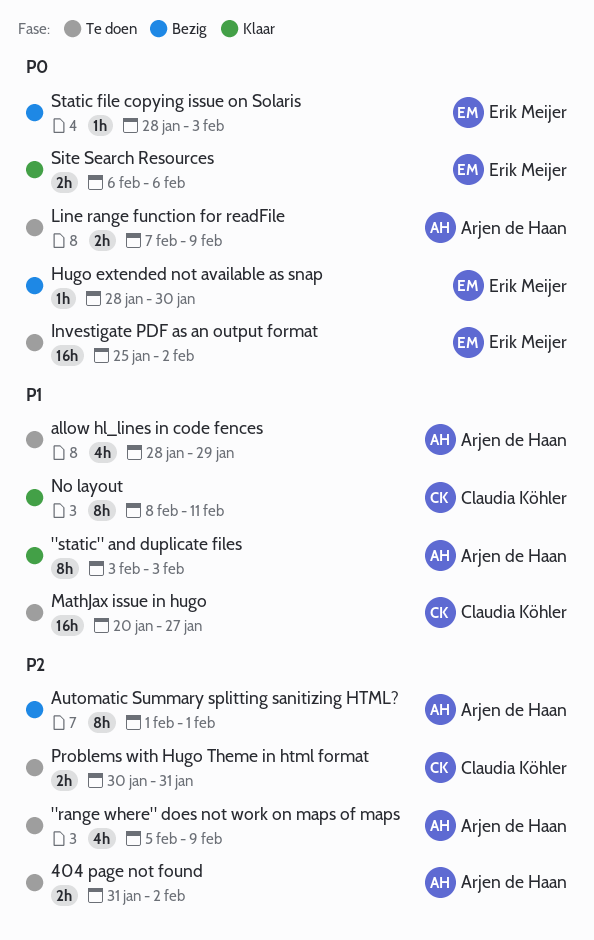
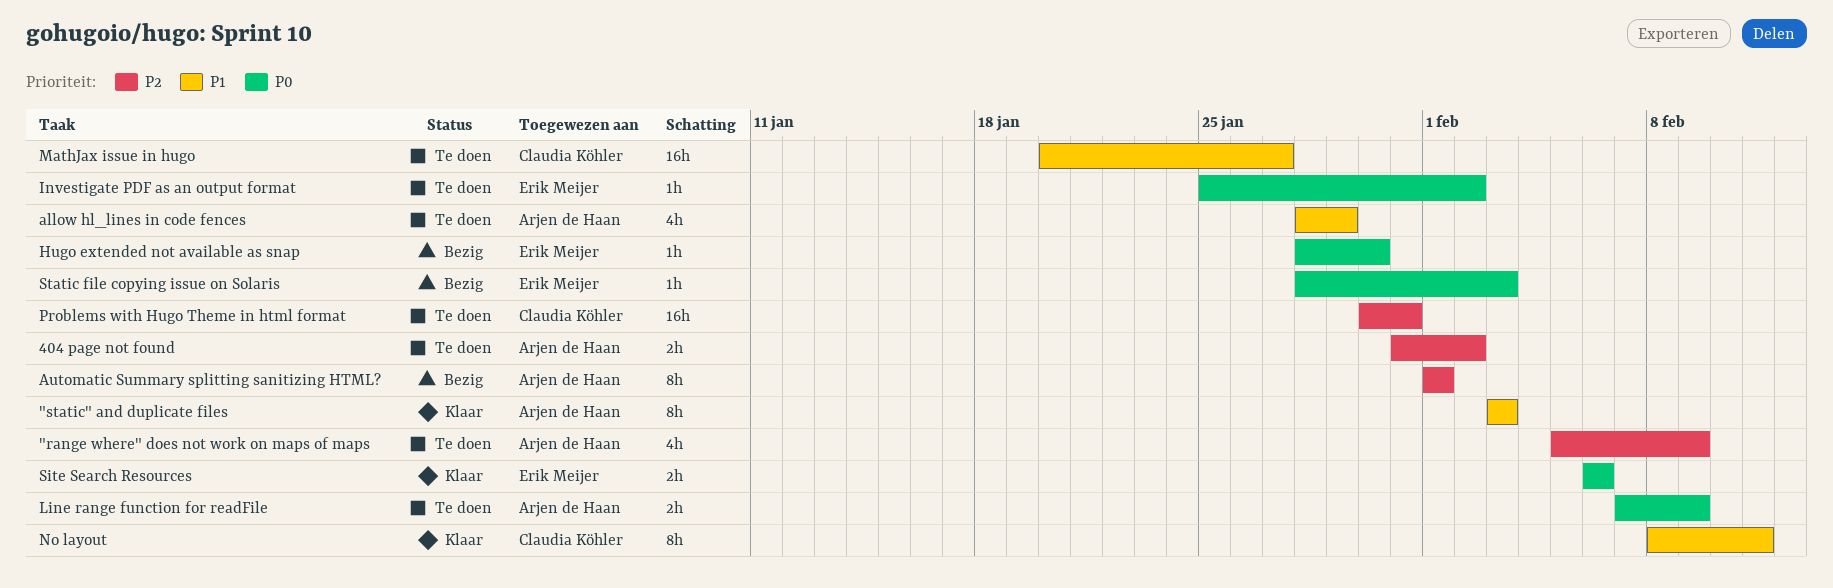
Investigate PDF as an output format, estimate: 16h -> 1h
Problems with Hugo Theme in html format, estimate: 2h -> 16h

